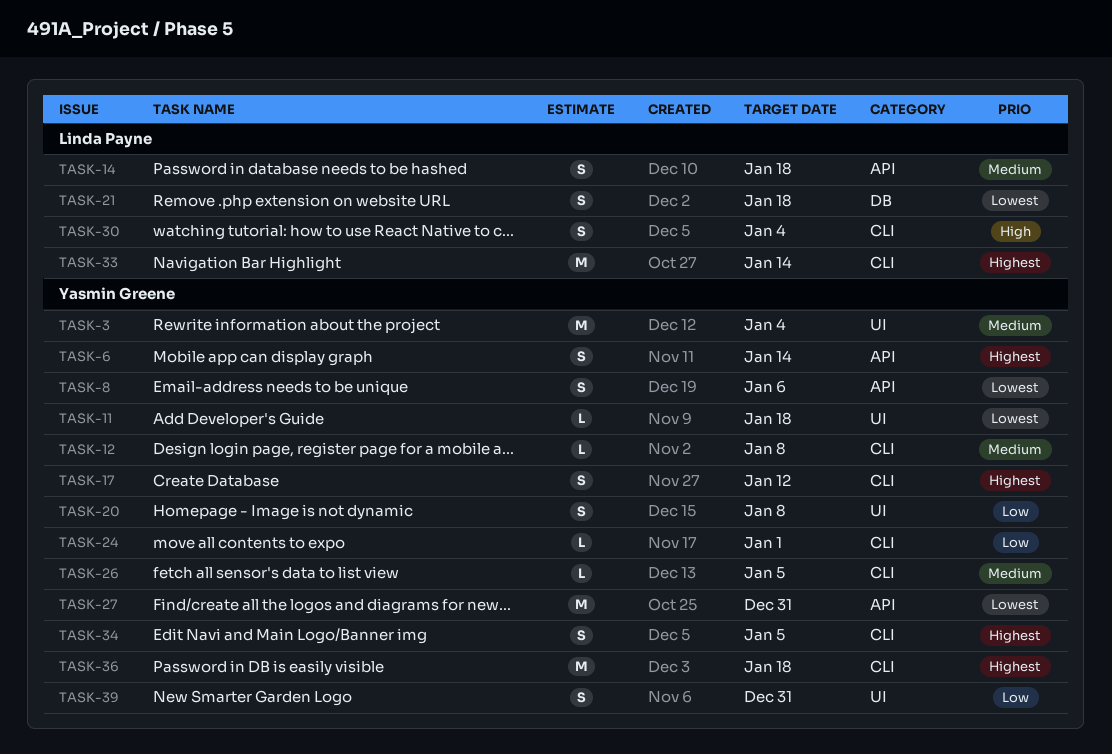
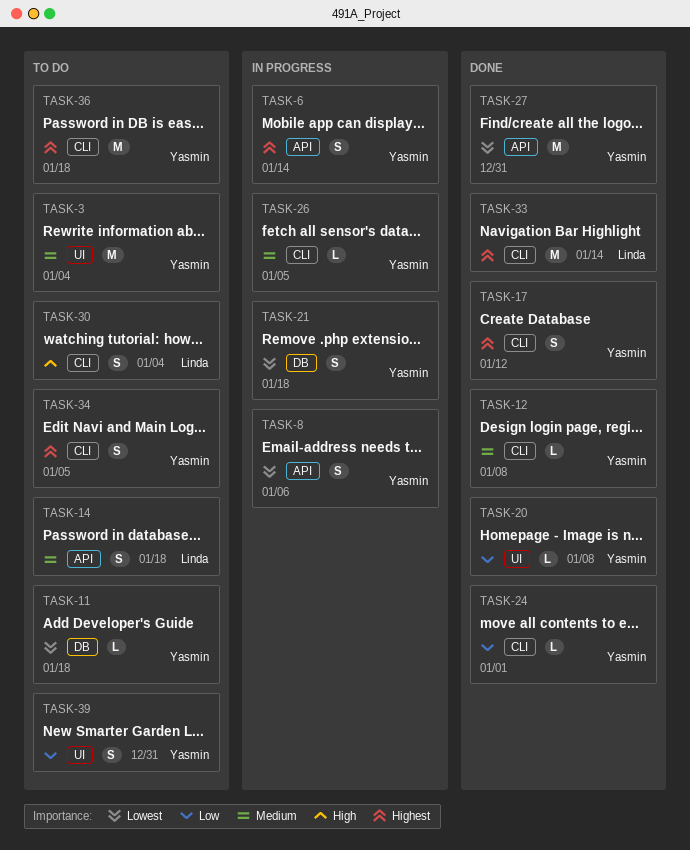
TASK-11, label: UI -> DB
TASK-20, estimate: S -> L
TASK-21, owner: Linda Payne -> Yasmin Greene

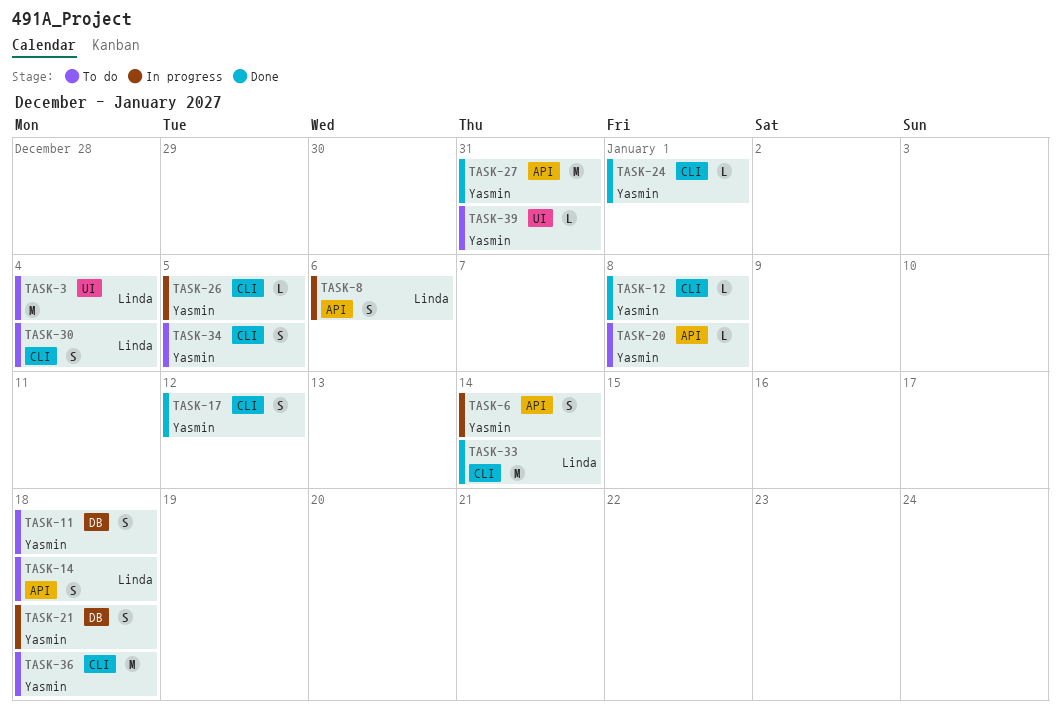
TASK-3, owner: Yasmin -> Linda
TASK-8, owner: Yasmin -> Linda
TASK-11, estimate: L -> S
TASK-20, status: Done -> To do
TASK-20, label: UI -> API
TASK-39, estimate: S -> L

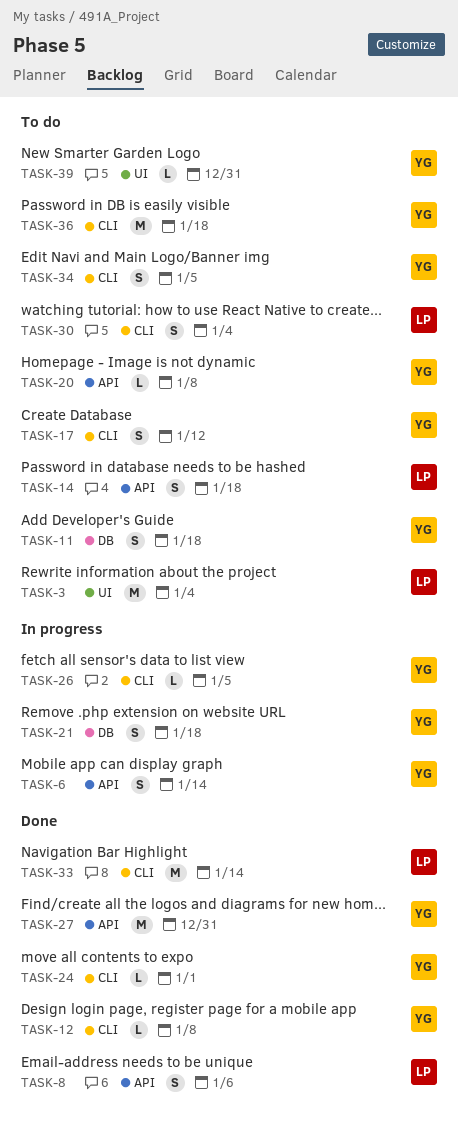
TASK-8, status: In progress -> Done
TASK-17, status: Done -> To do

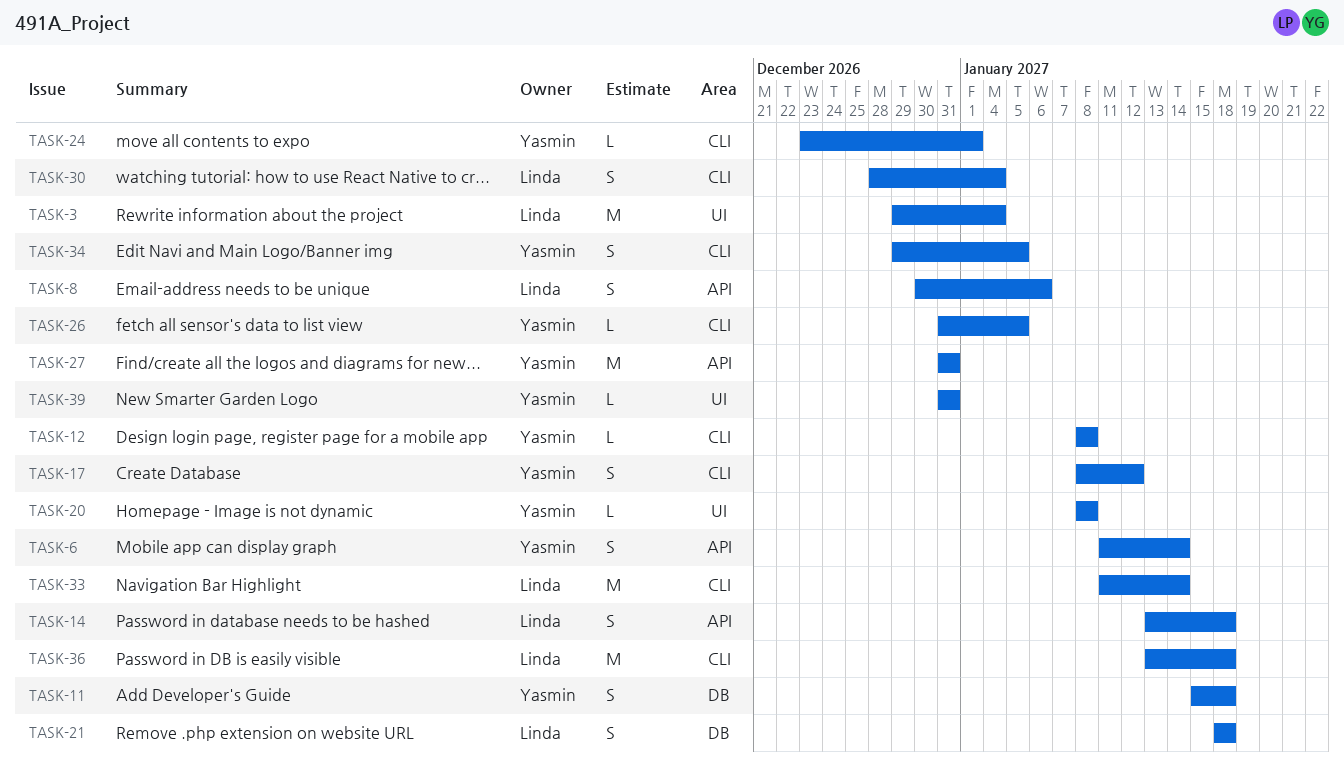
TASK-20, label: API -> UI
TASK-21, owner: Yasmin -> Linda
TASK-36, owner: Yasmin -> Linda

